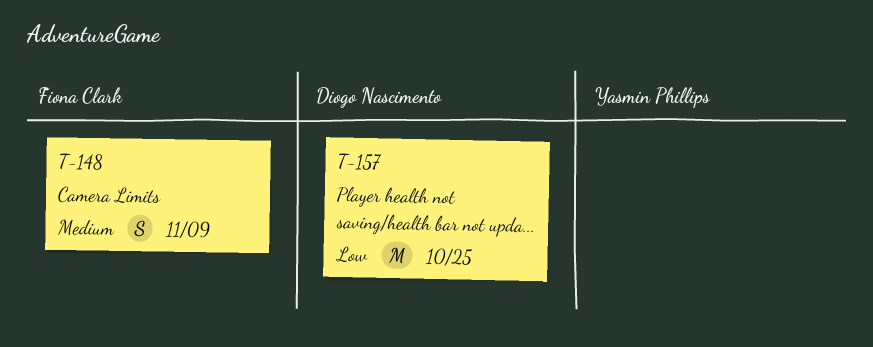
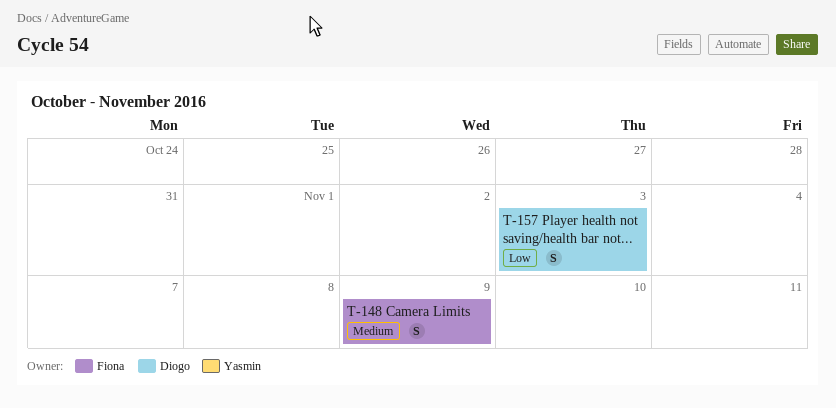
T-157, estimate: M -> S
T-157, due: Oct 25 -> Nov 3

